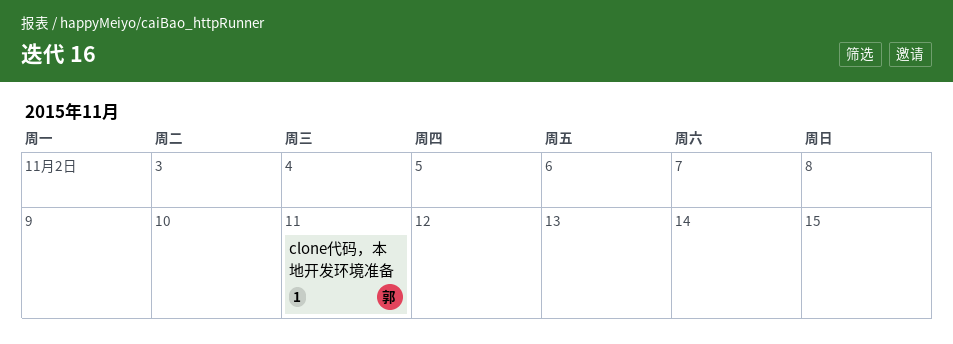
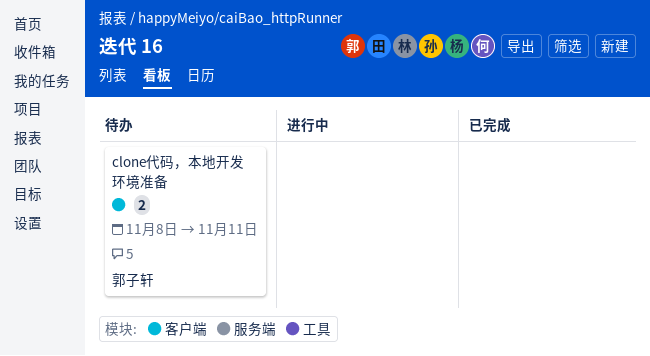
clone代码，本地开发环境准备, estimate: 1 -> 2

